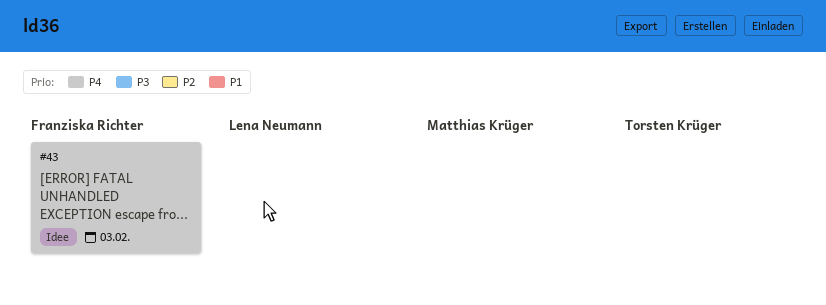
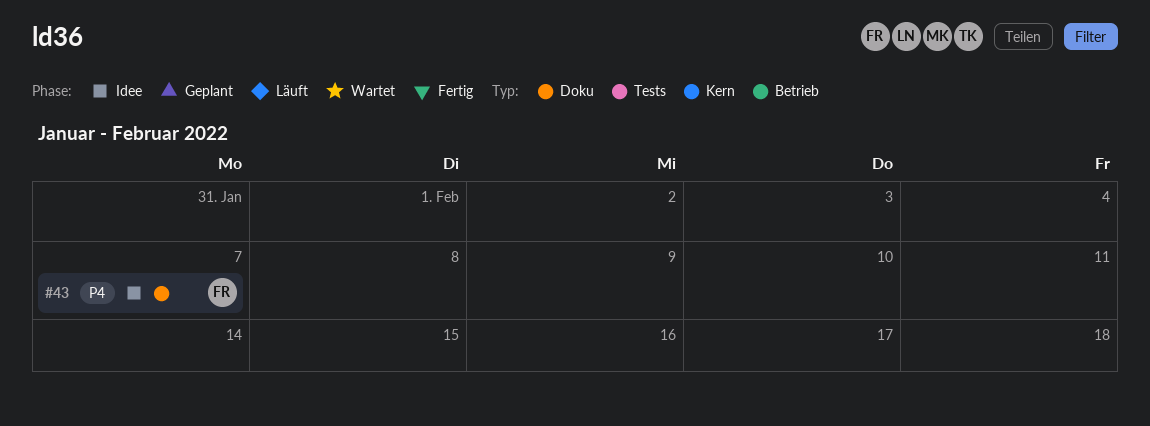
#43, due: Feb 3 -> Feb 7

